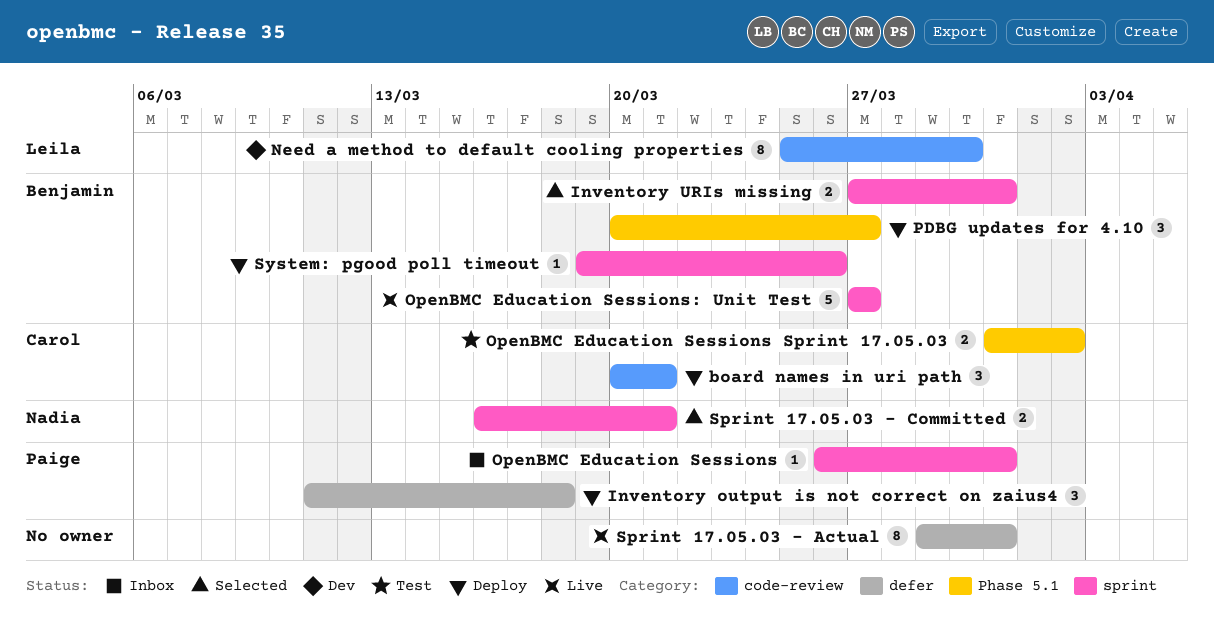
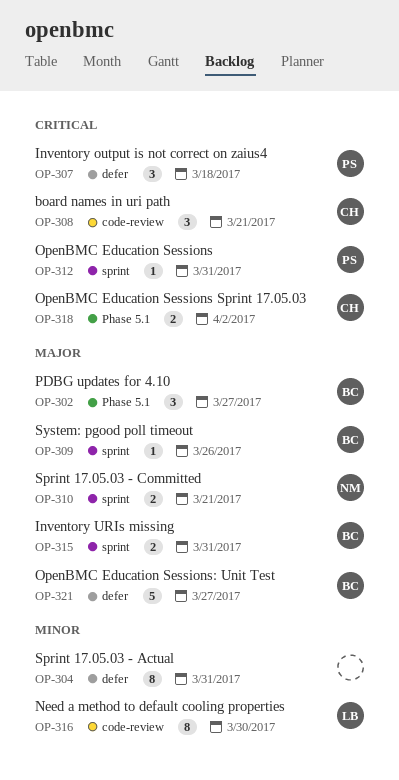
OpenBMC Education Sessions: Unit Test, label: sprint -> defer

